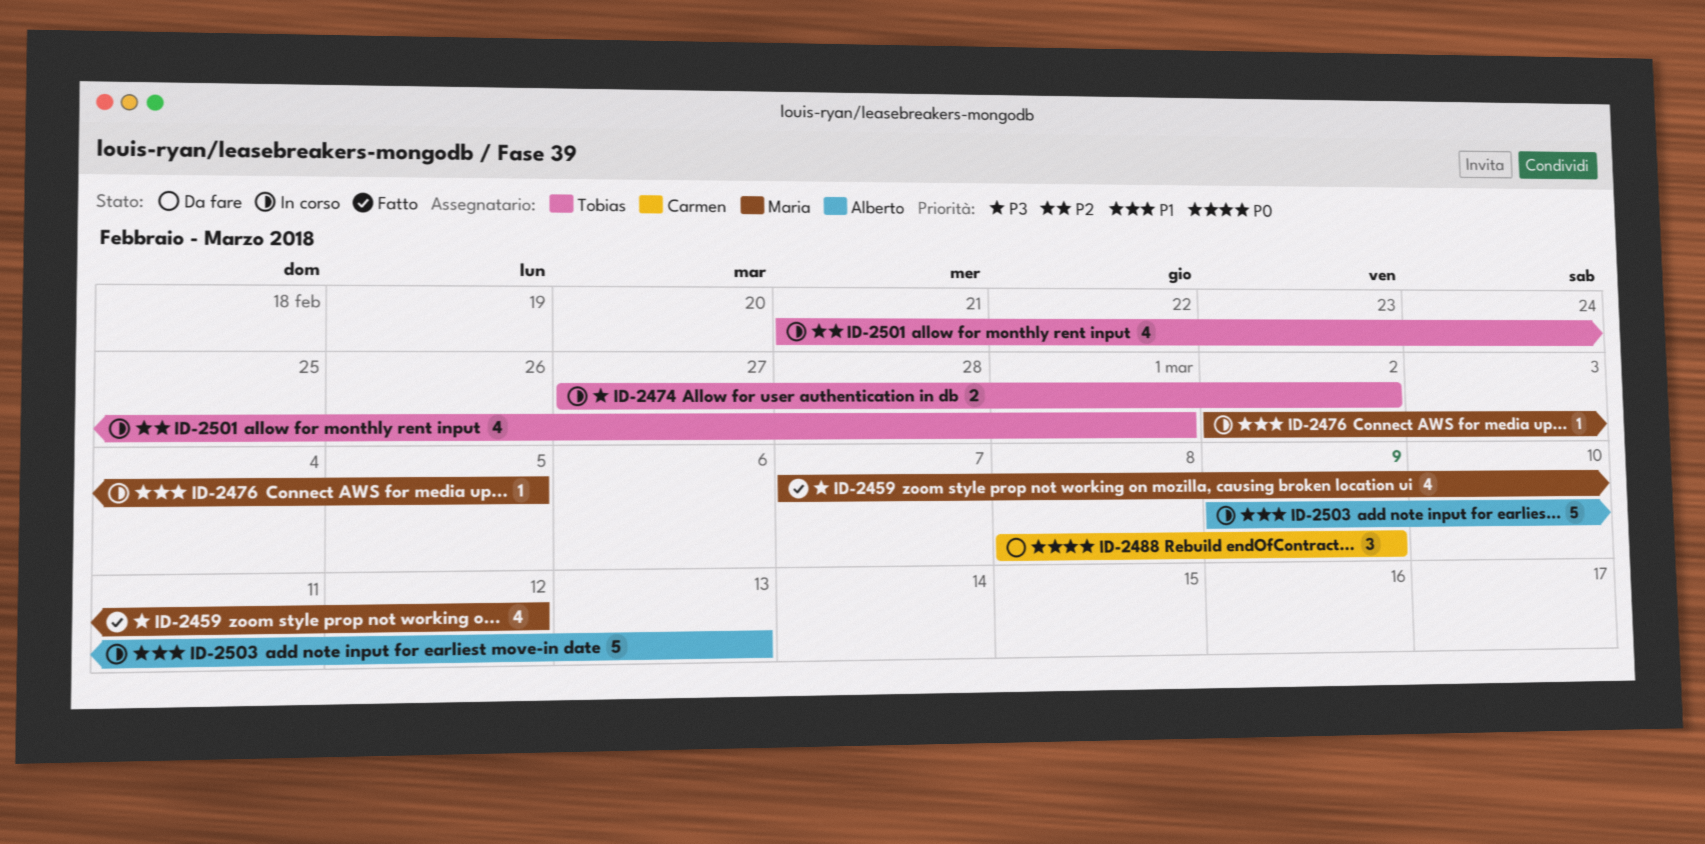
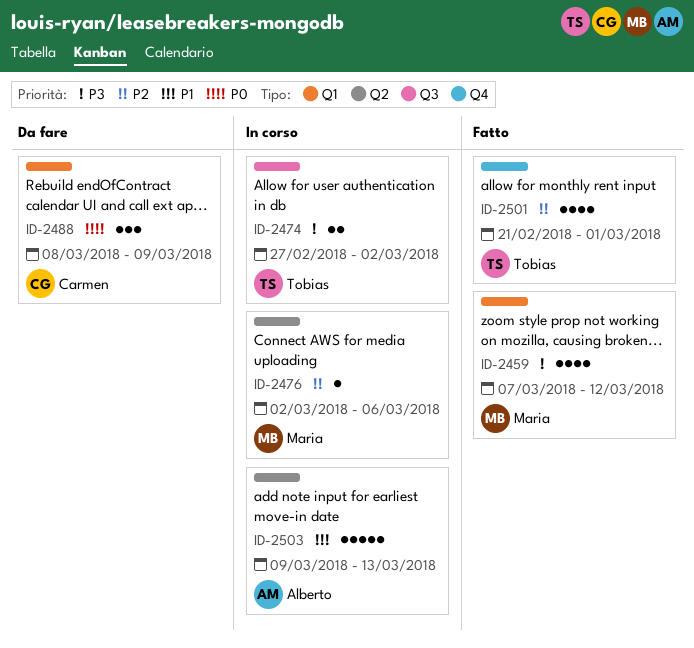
ID-2476, priority: P1 -> P2
ID-2476, due: Mar 5 -> Mar 6
ID-2501, status: In corso -> Fatto

